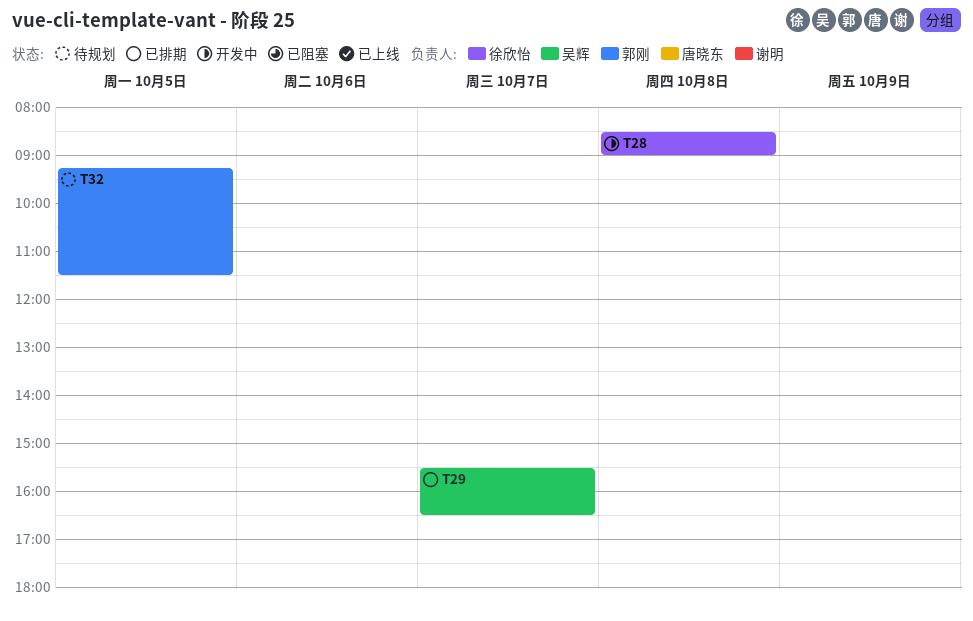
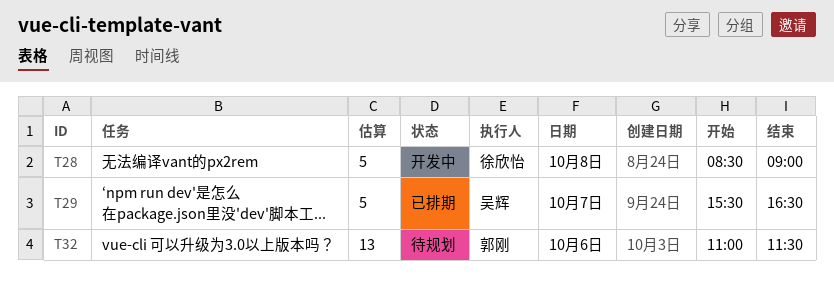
T32, day: Oct 5 -> Oct 6
T32, begins: 09:15 -> 11:00

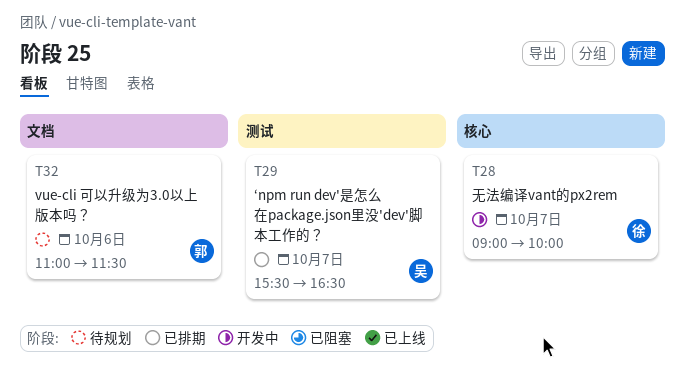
T28, day: Oct 8 -> Oct 7
T28, begins: 08:30 -> 09:00
T28, ends: 09:00 -> 10:00

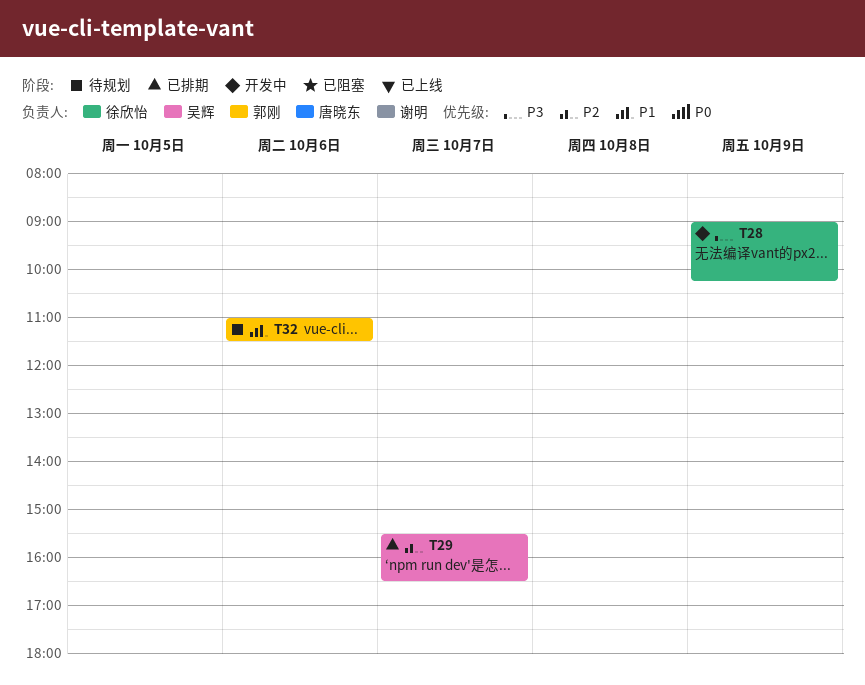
T28, day: Oct 7 -> Oct 9
T28, ends: 10:00 -> 10:15

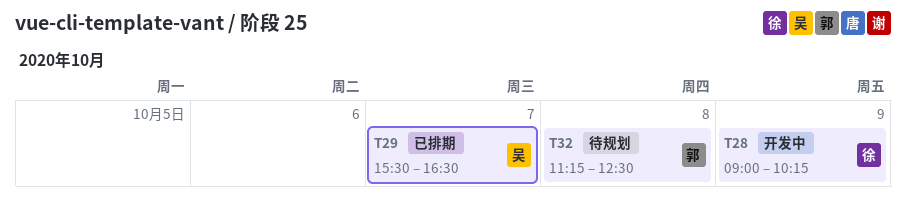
T32, day: Oct 6 -> Oct 8
T32, begins: 11:00 -> 11:15
T32, ends: 11:30 -> 12:30

